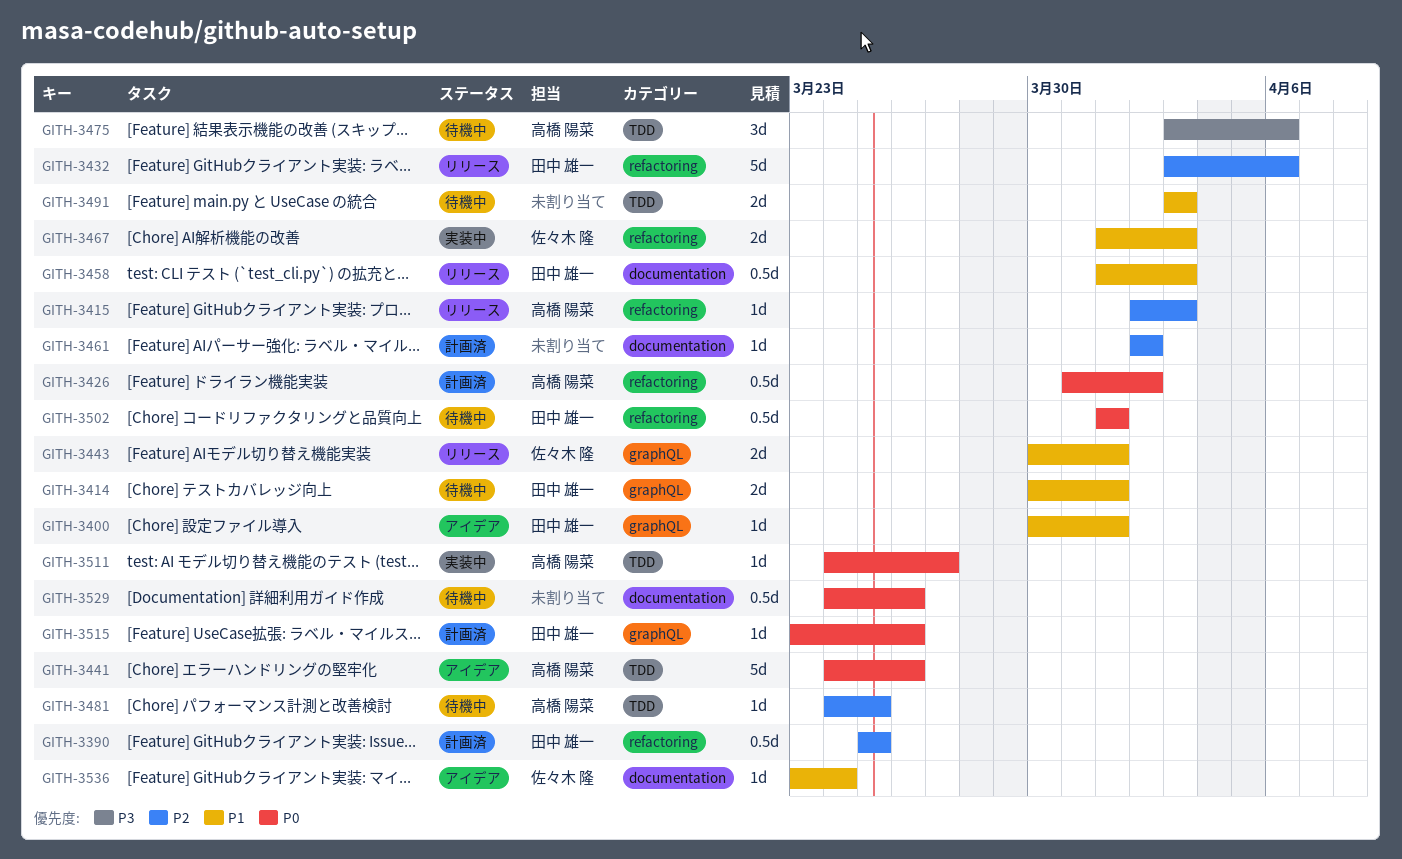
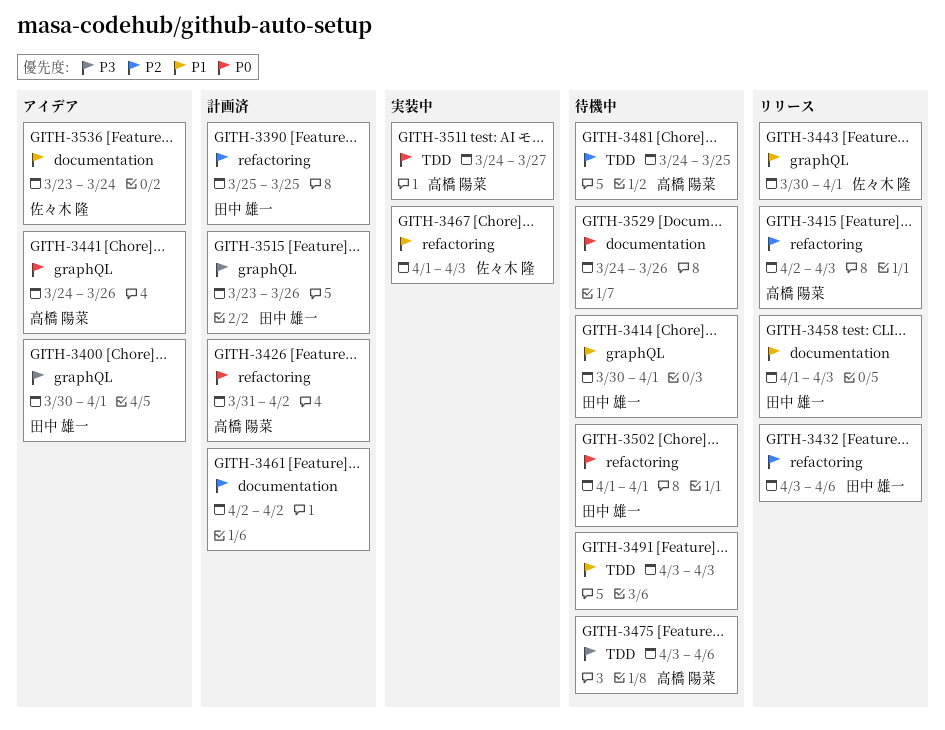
GITH-3400, priority: P1 -> P3
GITH-3441, label: TDD -> graphQL
GITH-3515, priority: P0 -> P3

